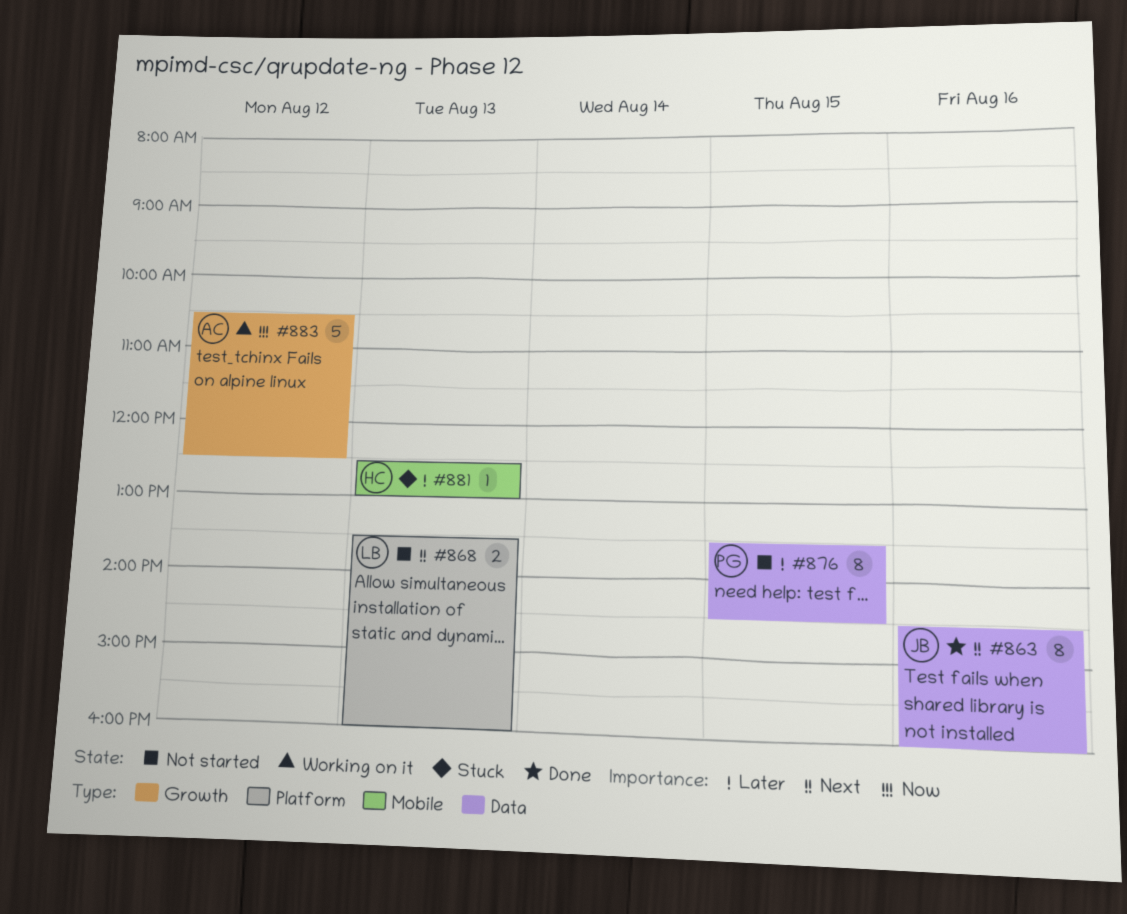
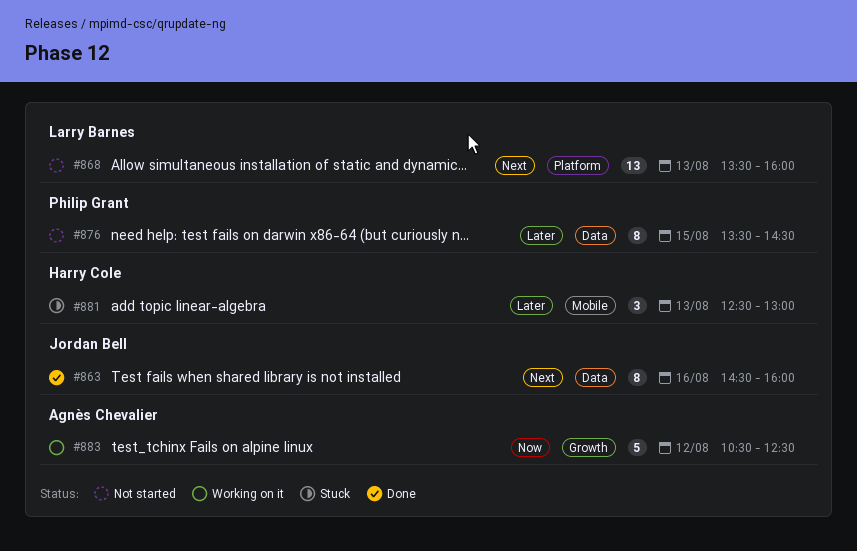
#868, estimate: 2 -> 13
#881, estimate: 1 -> 3

